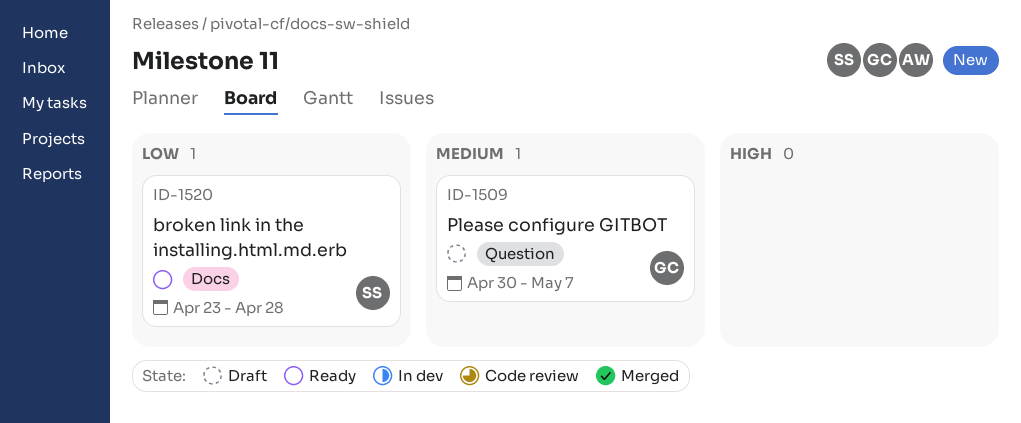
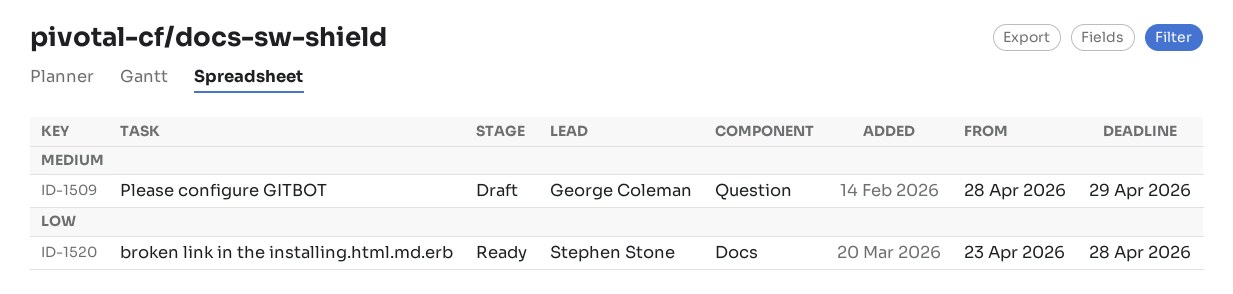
ID-1509, start: Apr 30 -> Apr 28
ID-1509, due: May 7 -> Apr 29

